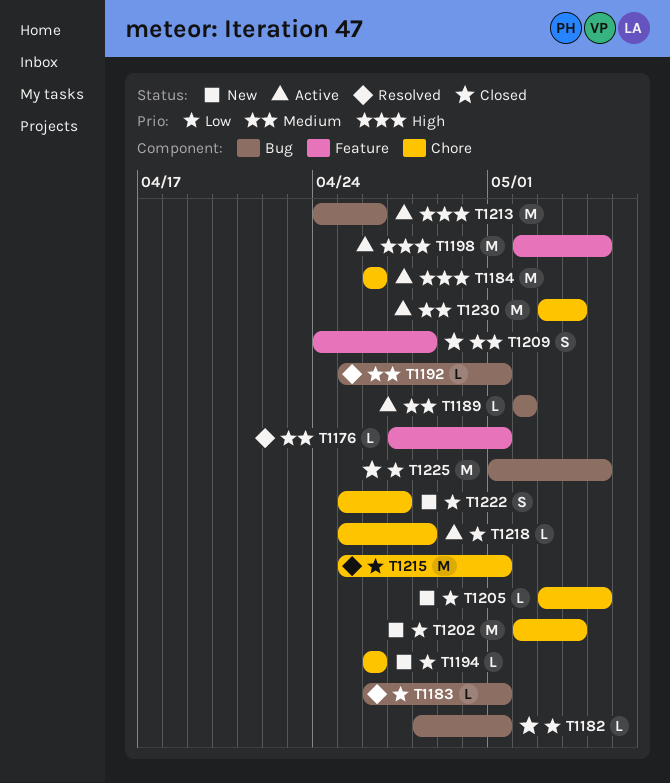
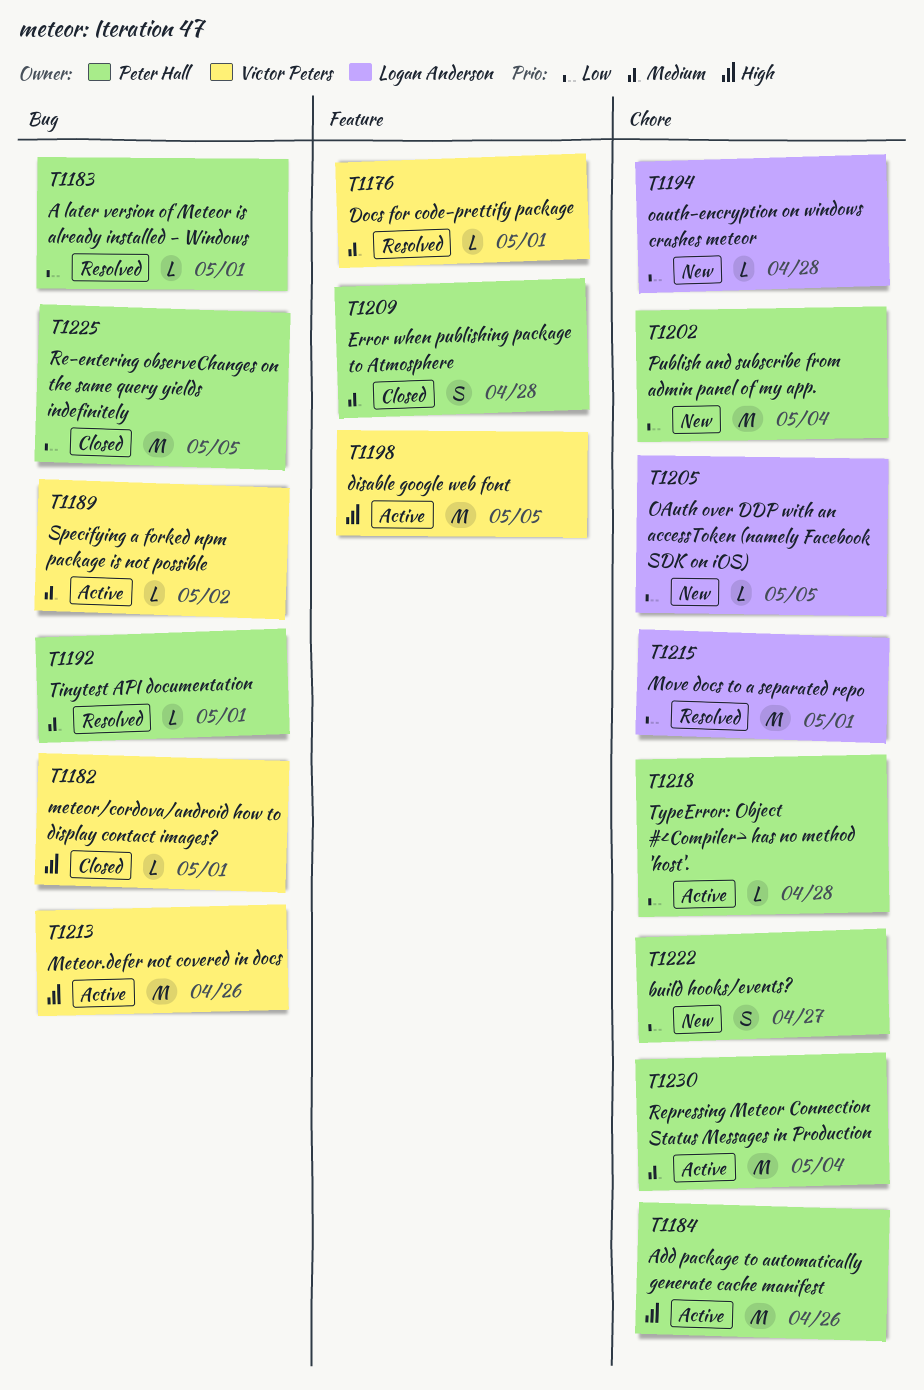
T1182, priority: Low -> High
T1194, due: Apr 26 -> Apr 28

